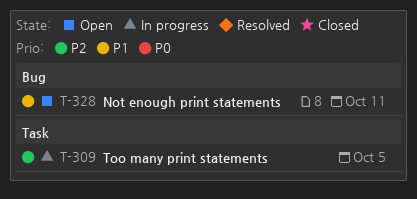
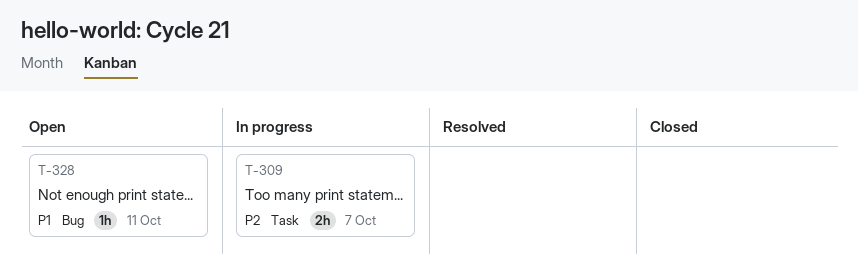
T-309, due: Oct 5 -> Oct 7

